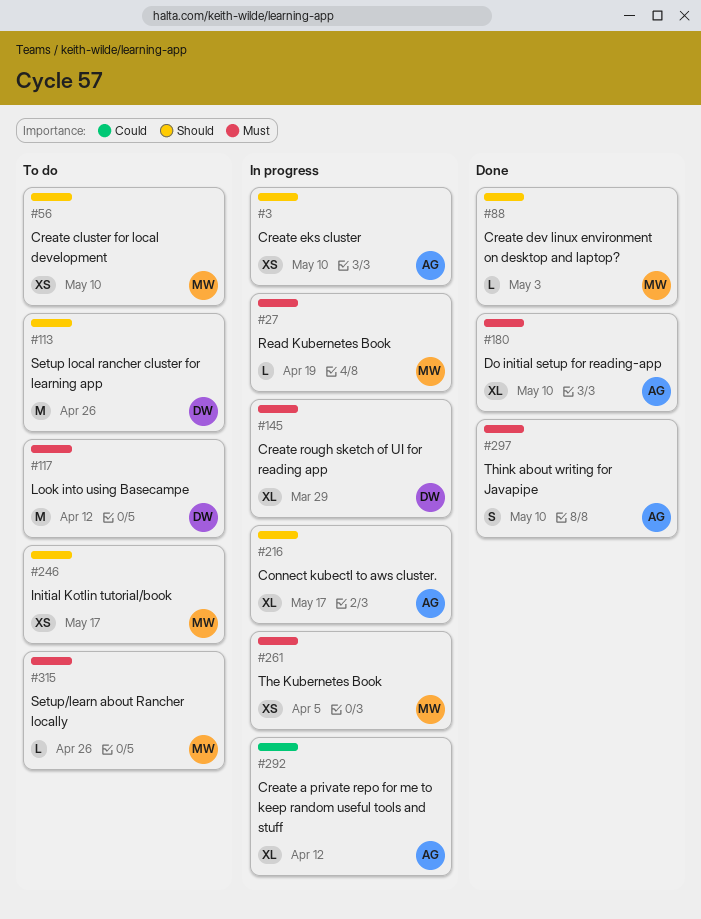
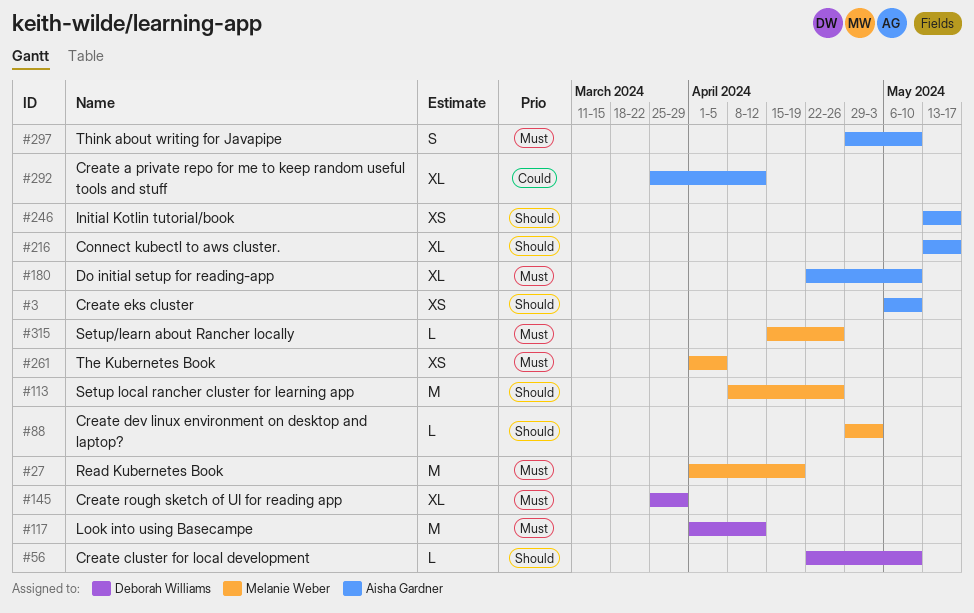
#27, estimate: L -> M
#56, owner: Melanie Weber -> Deborah Williams
#56, estimate: XS -> L
#113, owner: Deborah Williams -> Melanie Weber
#246, owner: Melanie Weber -> Aisha Gardner

